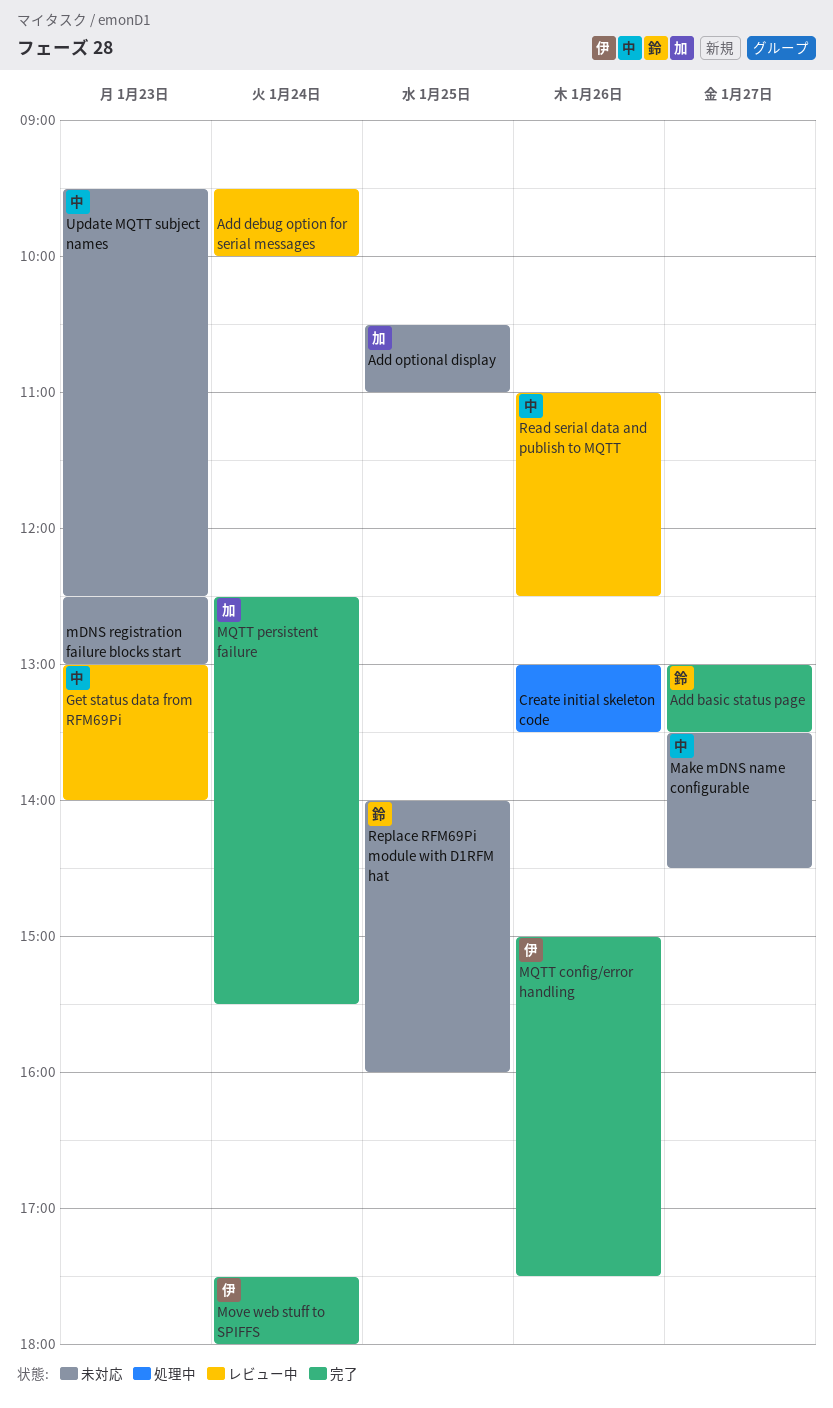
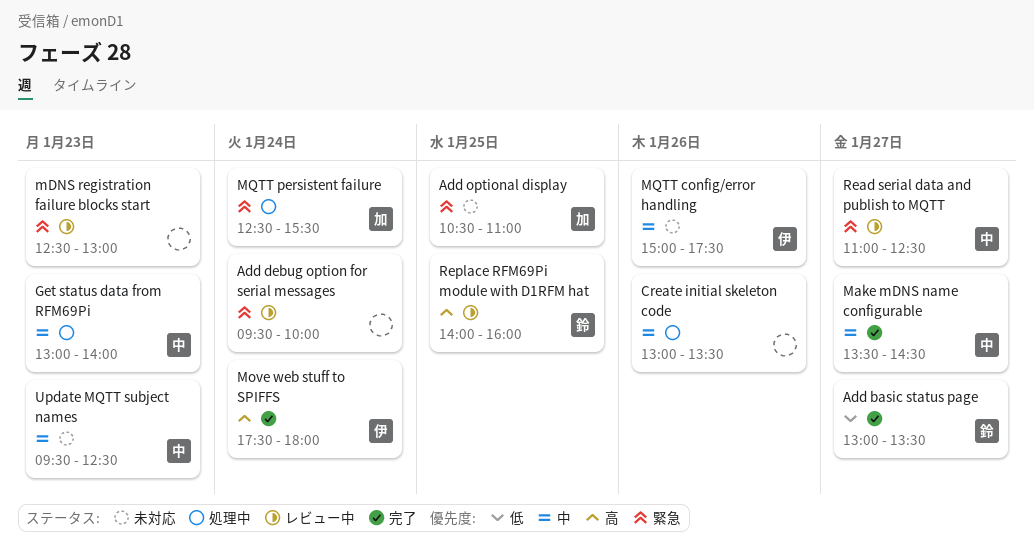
Get status data from RFM69Pi, status: レビュー中 -> 処理中
Make mDNS name configurable, status: 未対応 -> 完了
mDNS registration failure blocks start, status: 未対応 -> レビュー中
MQTT config/error handling, status: 完了 -> 未対応
MQTT persistent failure, status: 完了 -> 処理中
Read serial data and publish to MQTT, day: Jan 26 -> Jan 27
Replace RFM69Pi module with D1RFM hat, status: 未対応 -> レビュー中

